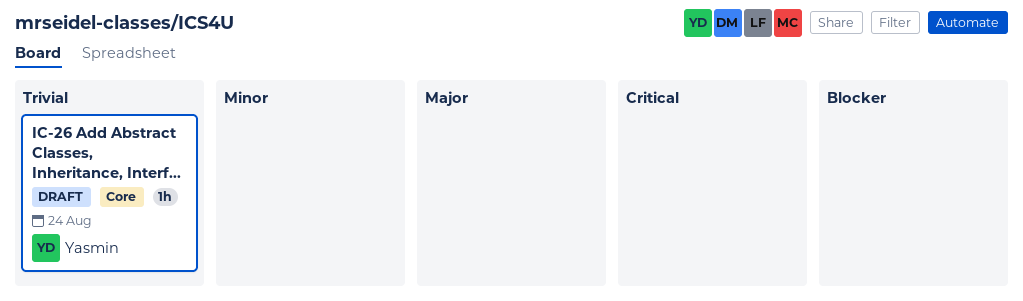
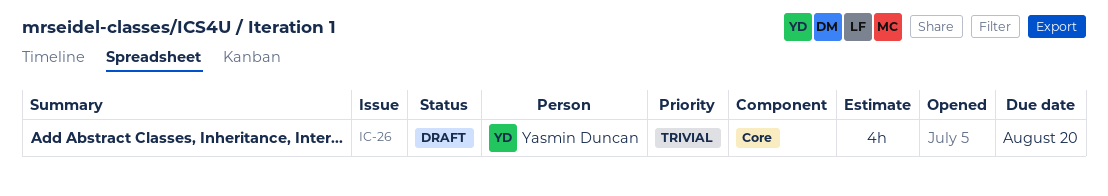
IC-26, estimate: 1h -> 4h
IC-26, due: Aug 24 -> Aug 20

